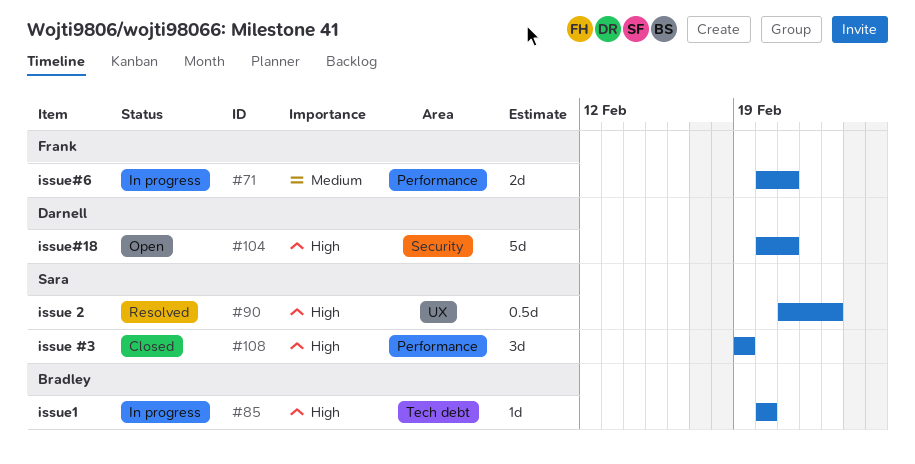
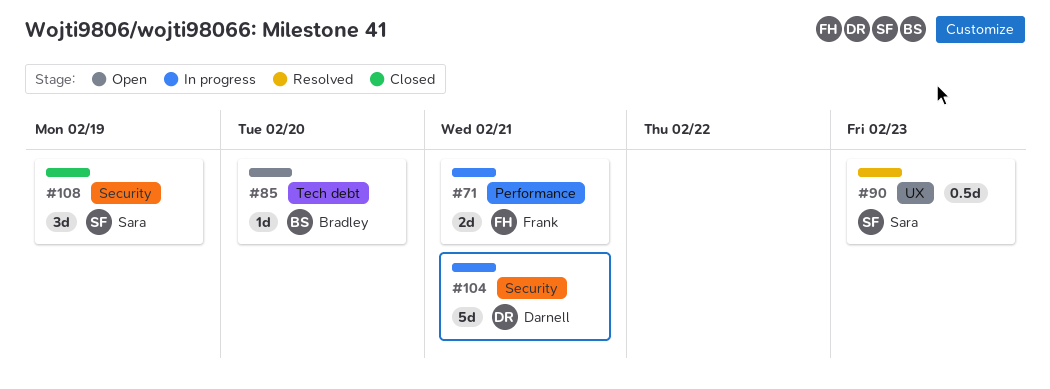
#85, status: In progress -> Open
#104, status: Open -> In progress
#108, label: Performance -> Security

